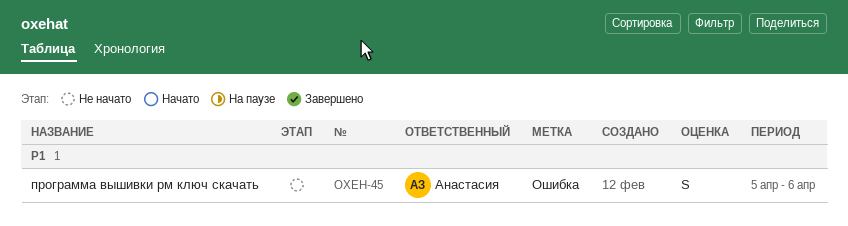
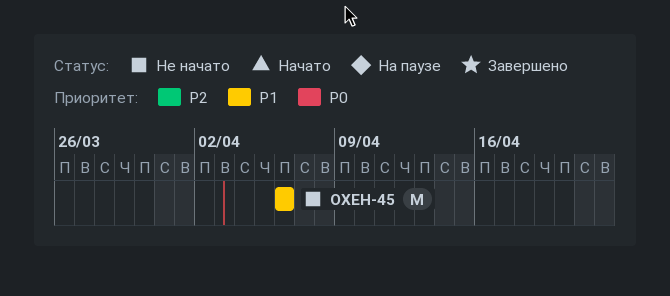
OXEH-45, estimate: S -> M
OXEH-45, start: Apr 5 -> Apr 6

